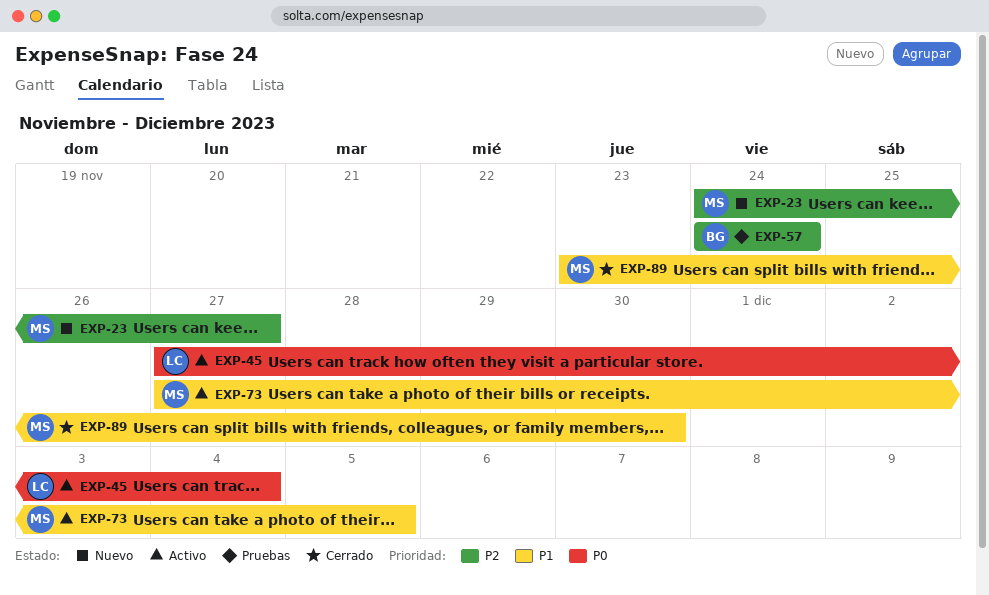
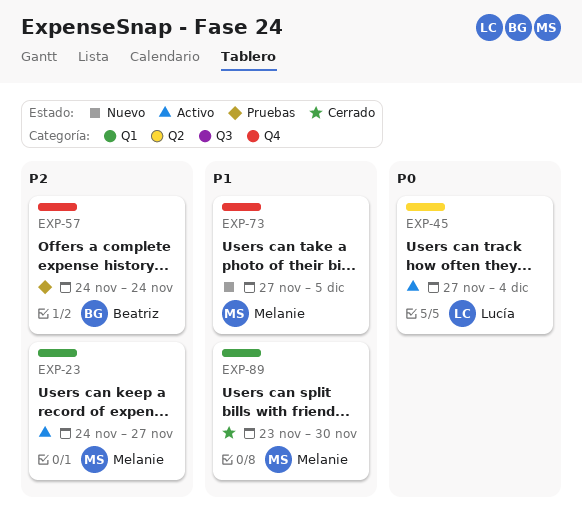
EXP-23, status: Nuevo -> Activo
EXP-73, status: Activo -> Nuevo

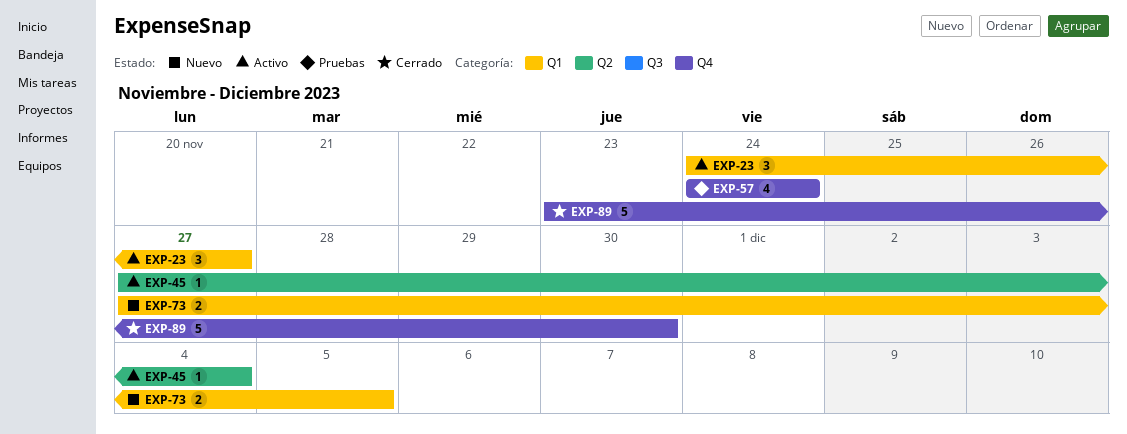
EXP-73, label: Q4 -> Q1
EXP-89, label: Q1 -> Q4

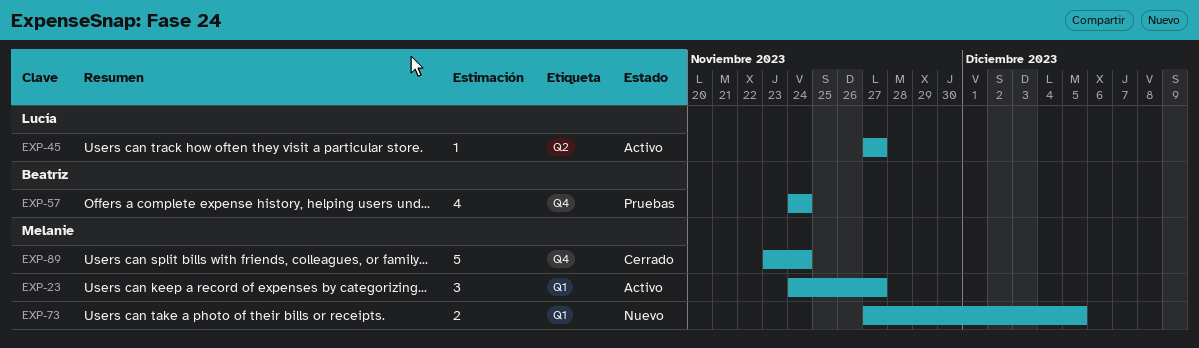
EXP-45, due: Dec 4 -> Nov 27
EXP-89, due: Nov 30 -> Nov 24

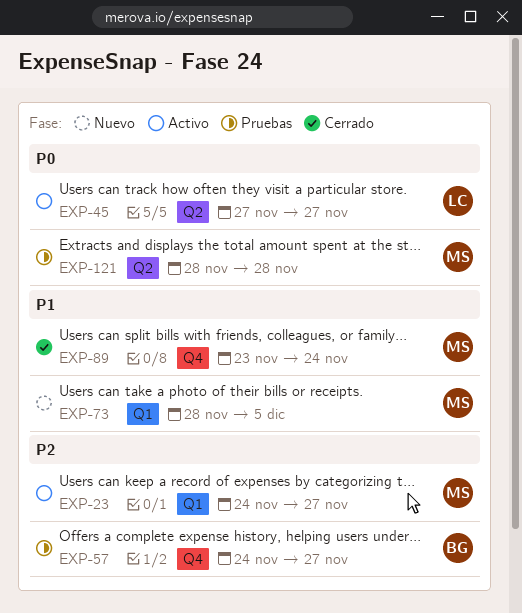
EXP-57, due: Nov 24 -> Nov 27
EXP-73, start: Nov 27 -> Nov 28
EXP-121: none -> present

